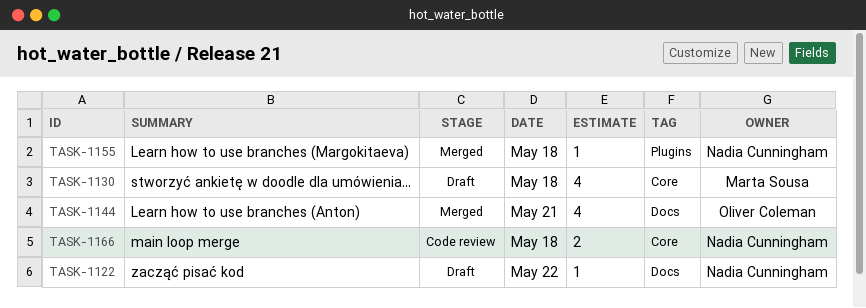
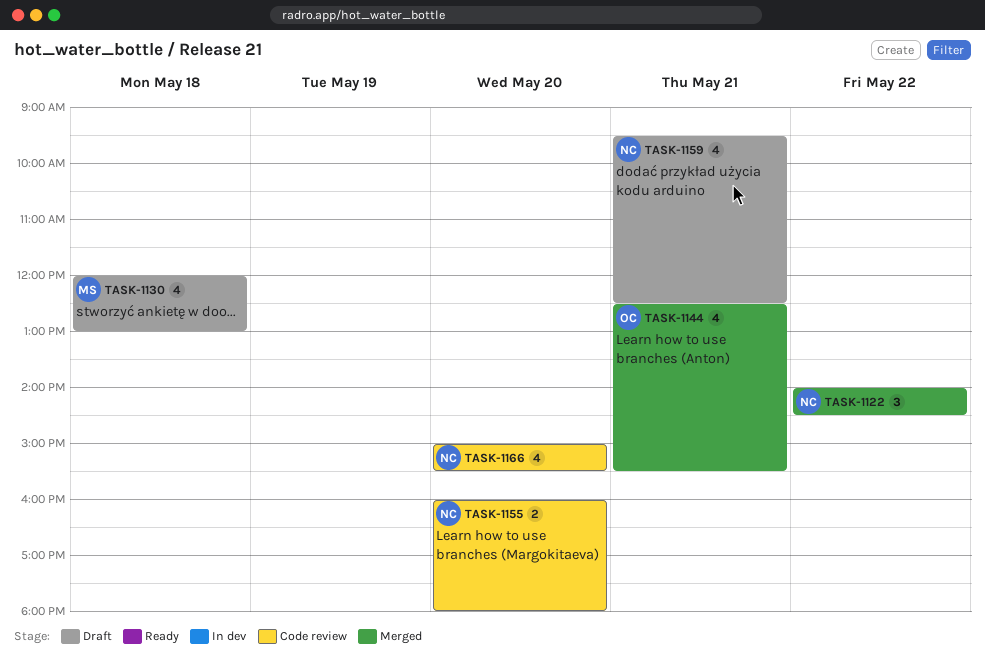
TASK-1122, status: Draft -> Merged
TASK-1122, estimate: 1 -> 3
TASK-1155, status: Merged -> Code review
TASK-1155, estimate: 1 -> 2
TASK-1155, day: May 18 -> May 20
TASK-1159: none -> present
TASK-1166, estimate: 2 -> 4
TASK-1166, day: May 18 -> May 20

